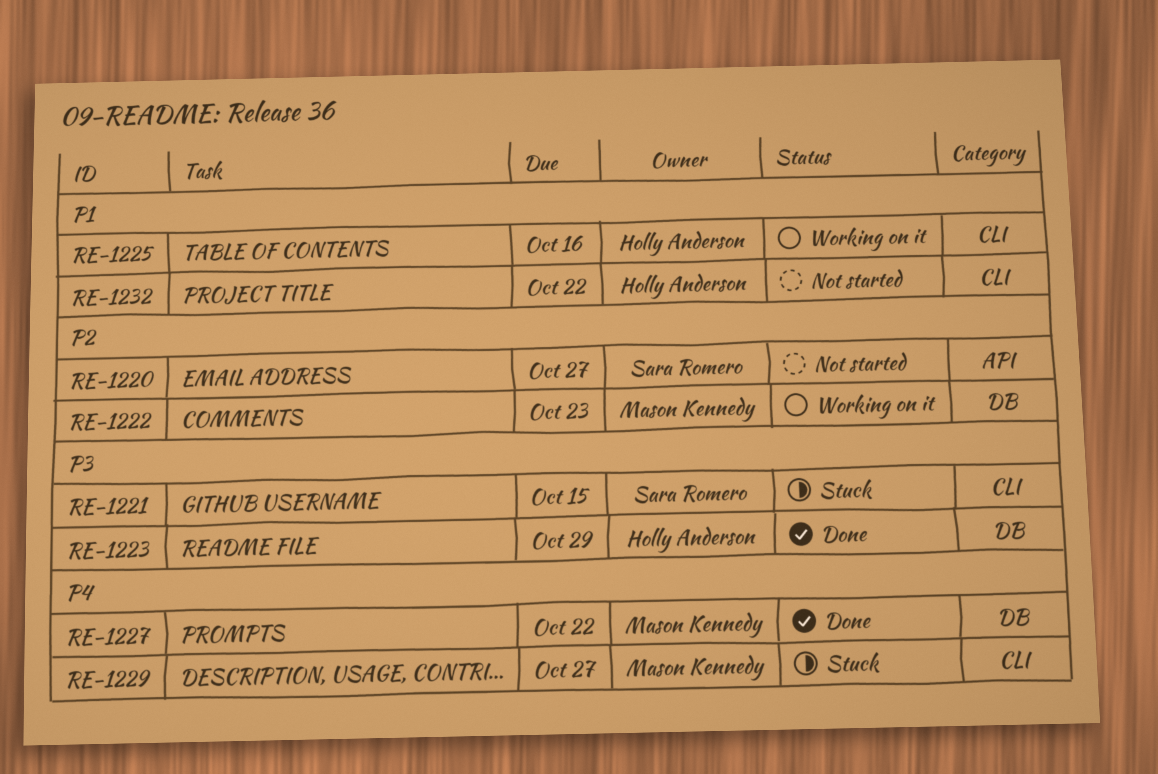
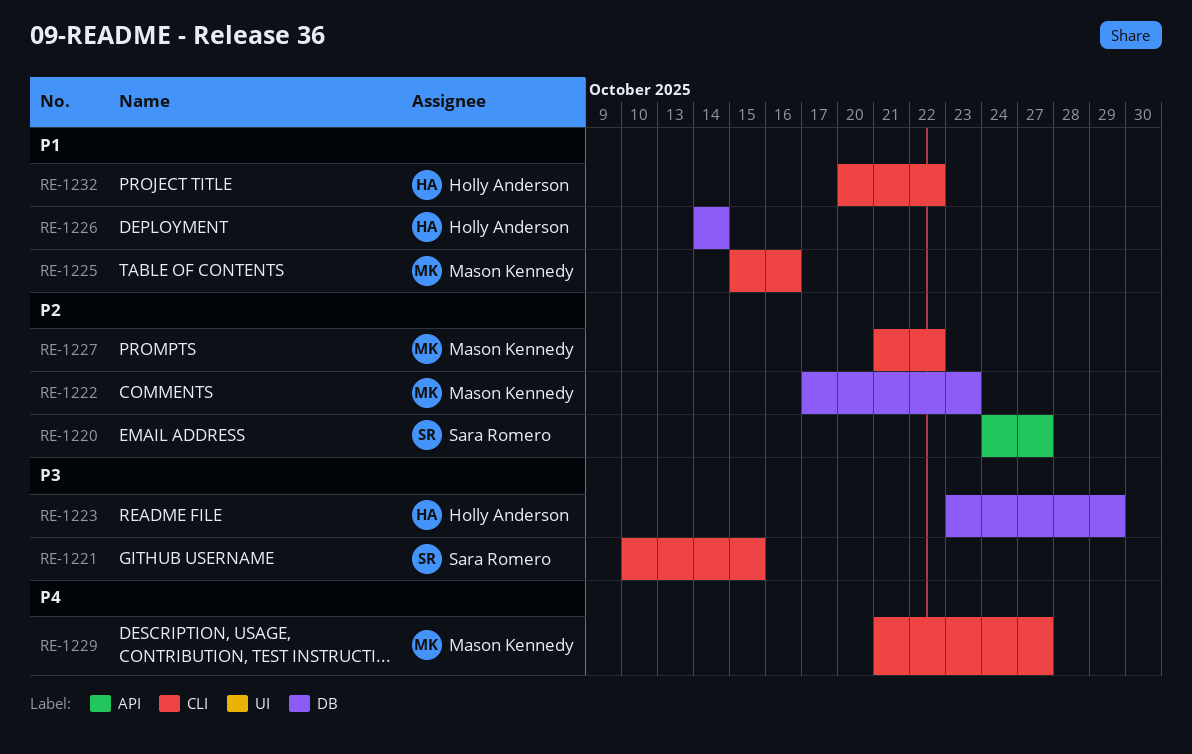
RE-1225, owner: Holly Anderson -> Mason Kennedy
RE-1226: none -> present
RE-1227, priority: P4 -> P2
RE-1227, label: DB -> CLI

